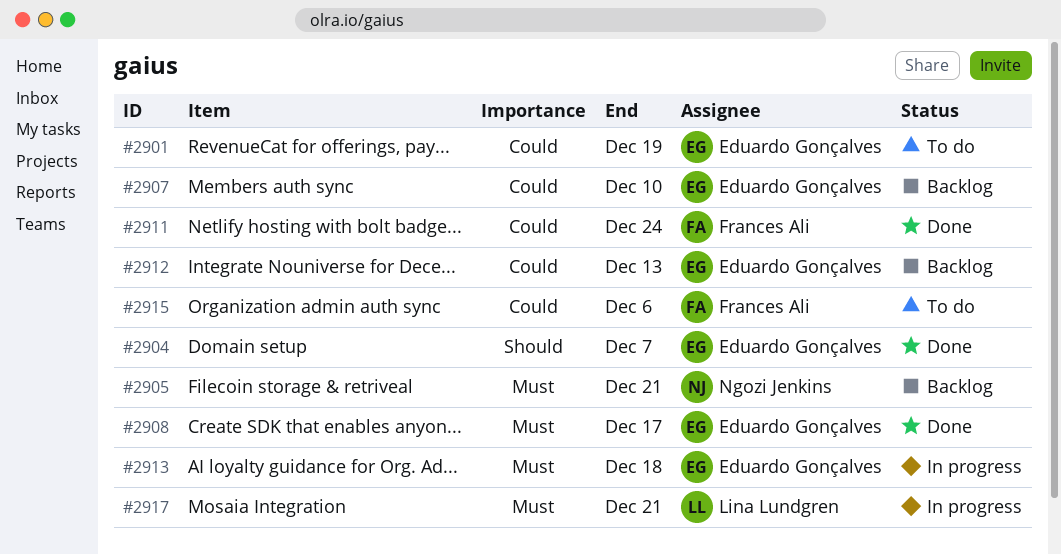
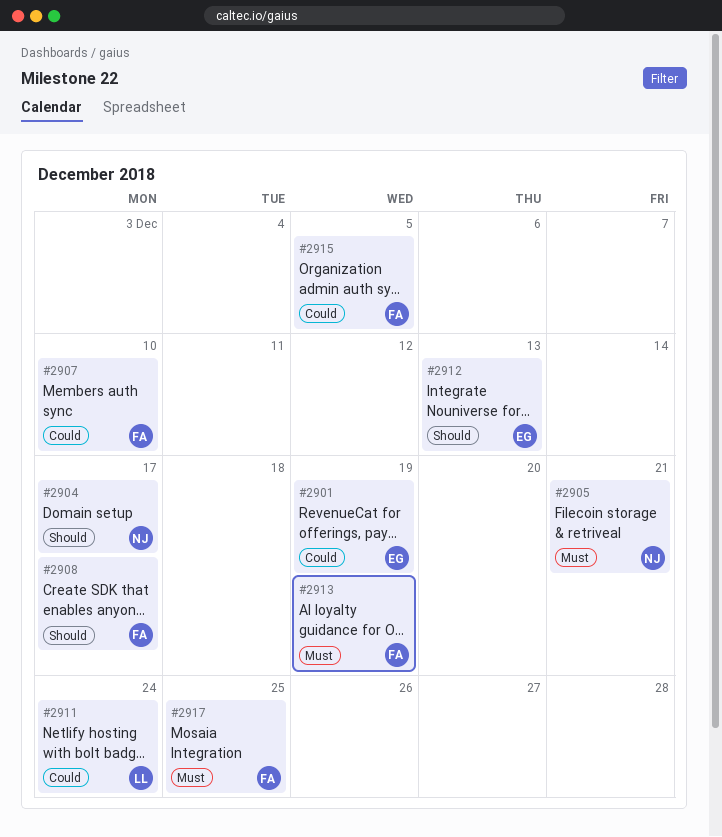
#2904, owner: Eduardo Gonçalves -> Ngozi Jenkins
#2904, due: Dec 7 -> Dec 17
#2907, owner: Eduardo Gonçalves -> Frances Ali
#2908, owner: Eduardo Gonçalves -> Frances Ali
#2908, priority: Must -> Should
#2911, owner: Frances Ali -> Lina Lundgren
#2912, priority: Could -> Should
#2913, owner: Eduardo Gonçalves -> Frances Ali
#2913, due: Dec 18 -> Dec 19
#2915, due: Dec 6 -> Dec 5
#2917, owner: Lina Lundgren -> Frances Ali
#2917, due: Dec 21 -> Dec 25

